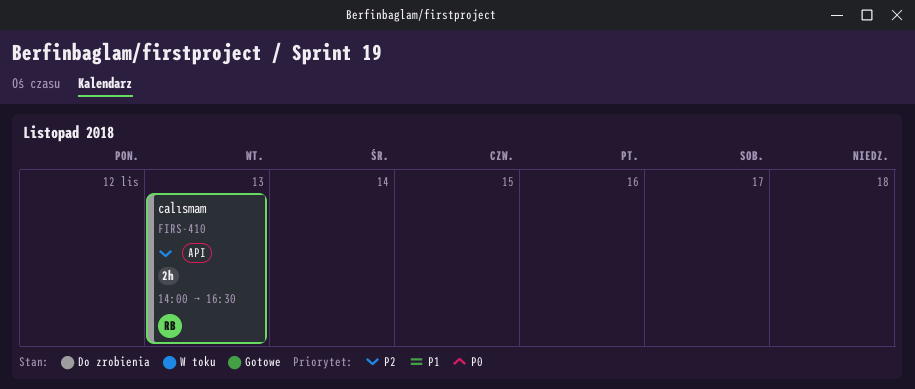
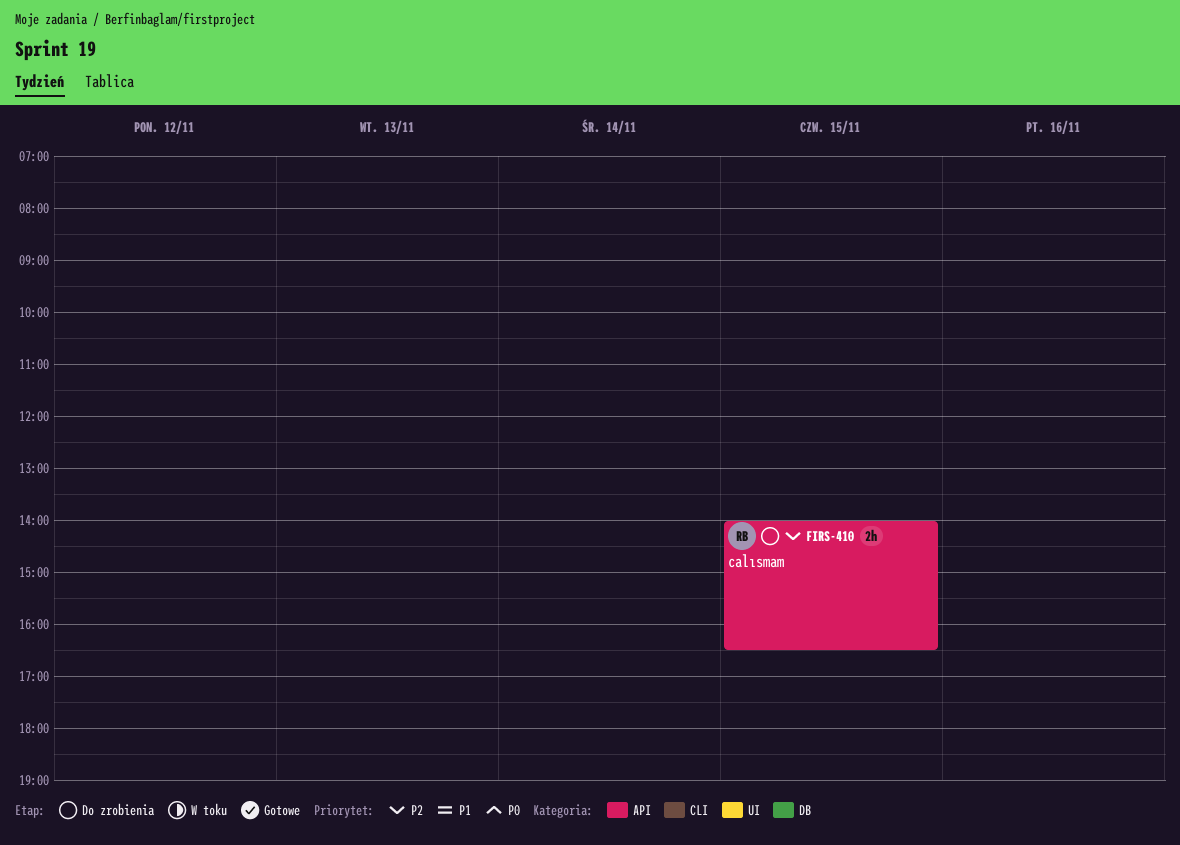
FIRS-410, day: Nov 13 -> Nov 15

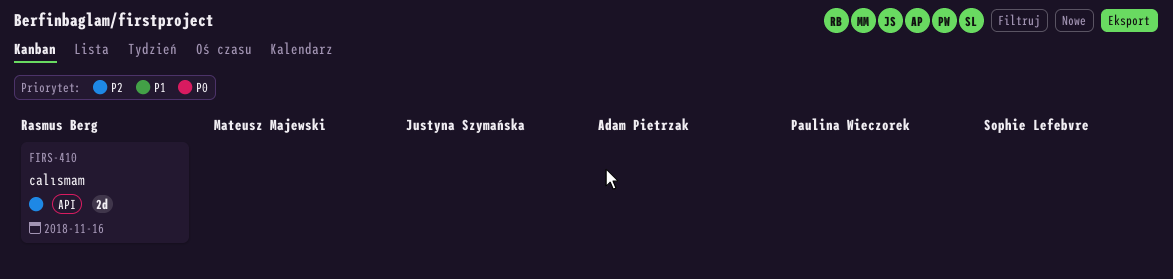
FIRS-410, estimate: 2h -> 2d
FIRS-410, day: Nov 15 -> Nov 16

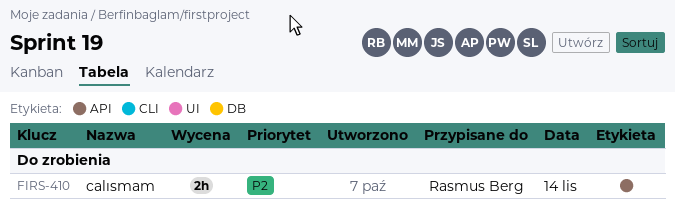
FIRS-410, estimate: 2d -> 2h
FIRS-410, day: Nov 16 -> Nov 14

